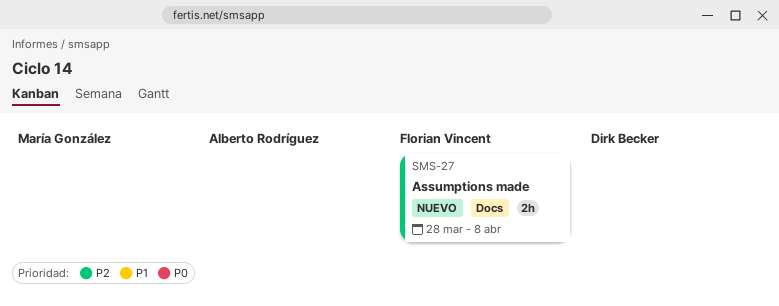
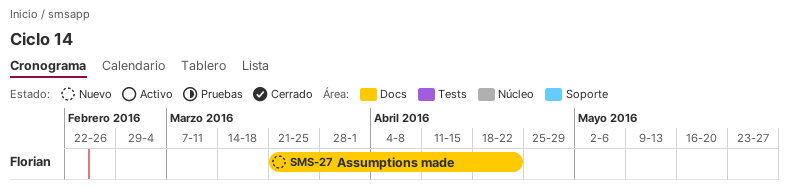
SMS-27, start: Mar 28 -> Mar 21
SMS-27, due: Apr 8 -> Apr 22

